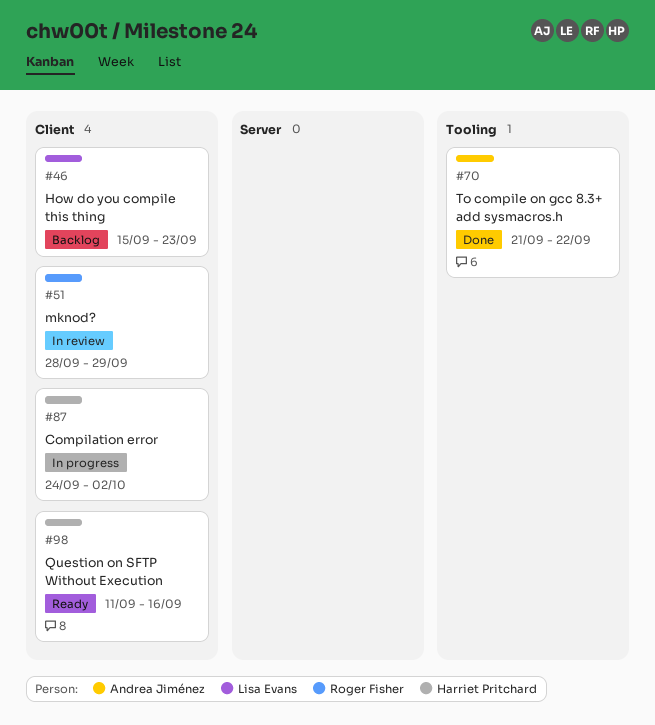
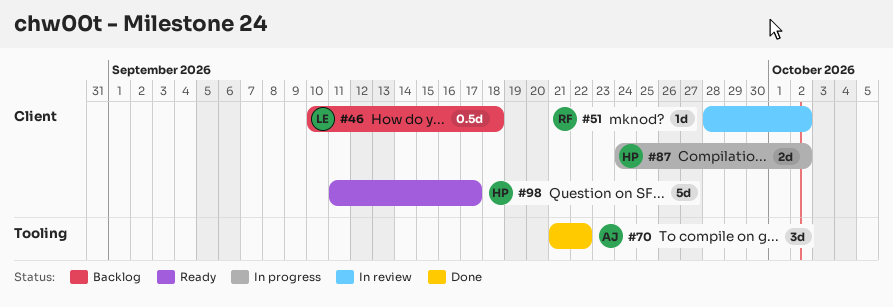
#46, start: Sep 15 -> Sep 10
#46, due: Sep 23 -> Sep 18
#51, due: Sep 29 -> Oct 2
#98, due: Sep 16 -> Sep 17

